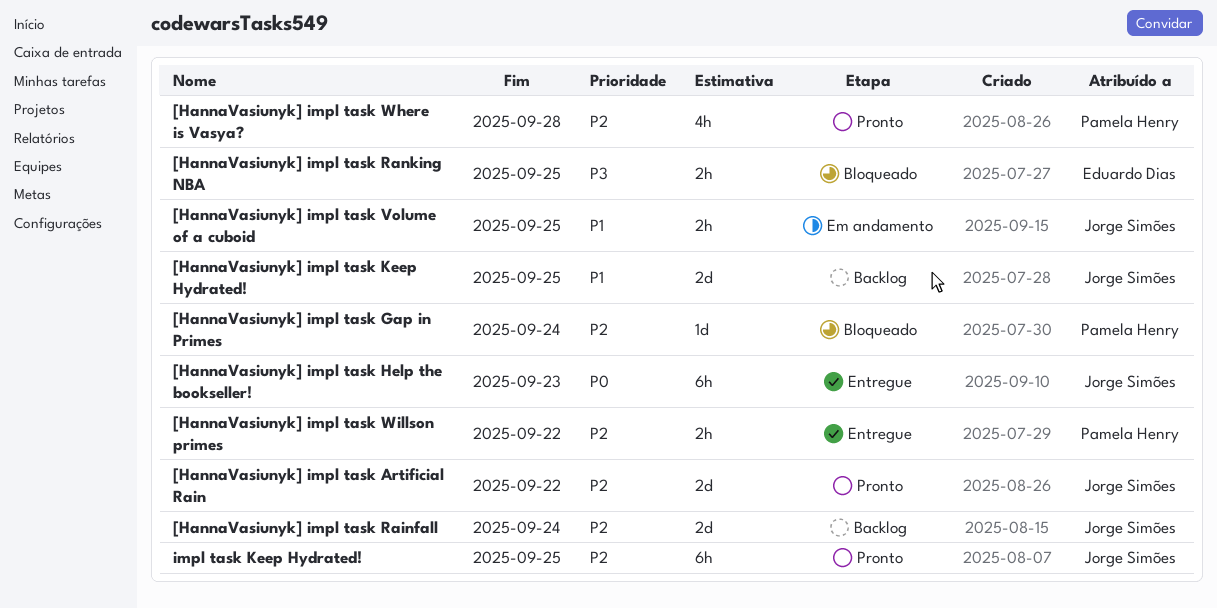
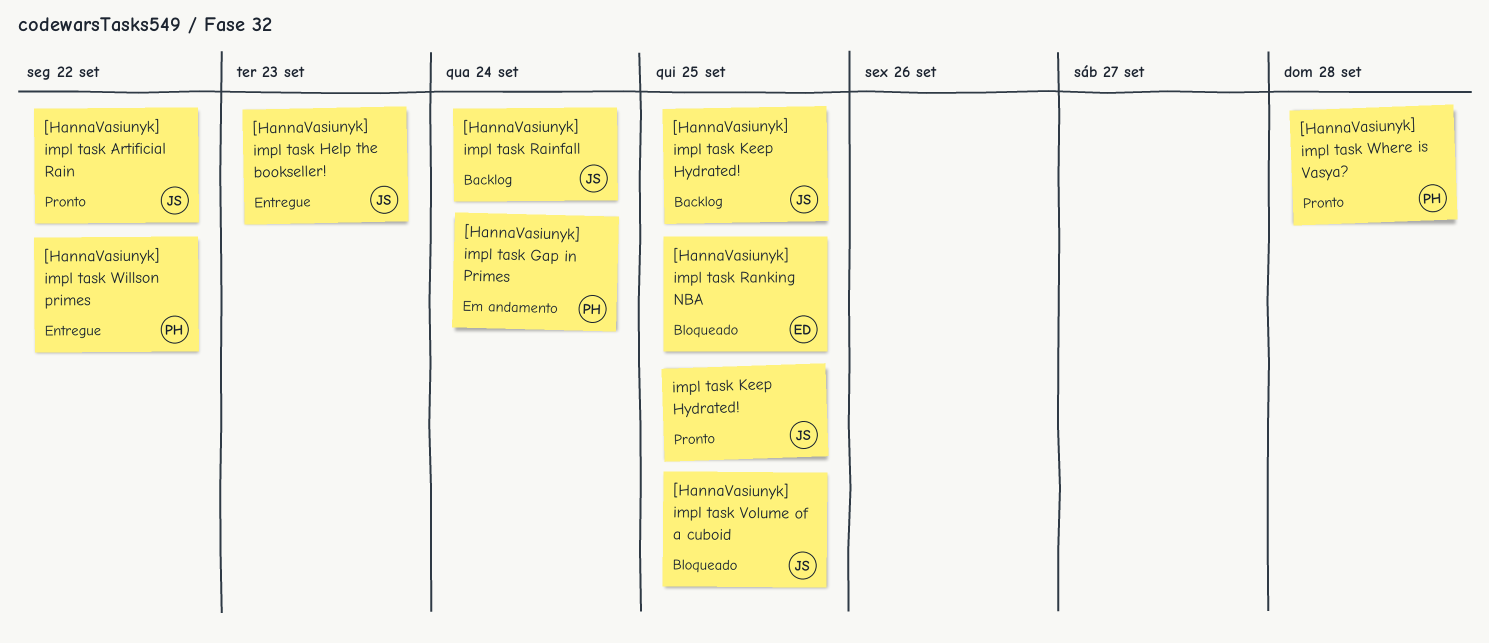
[HannaVasiunyk] impl task Gap in Primes, status: Bloqueado -> Em andamento
[HannaVasiunyk] impl task Volume of a cuboid, status: Em andamento -> Bloqueado

